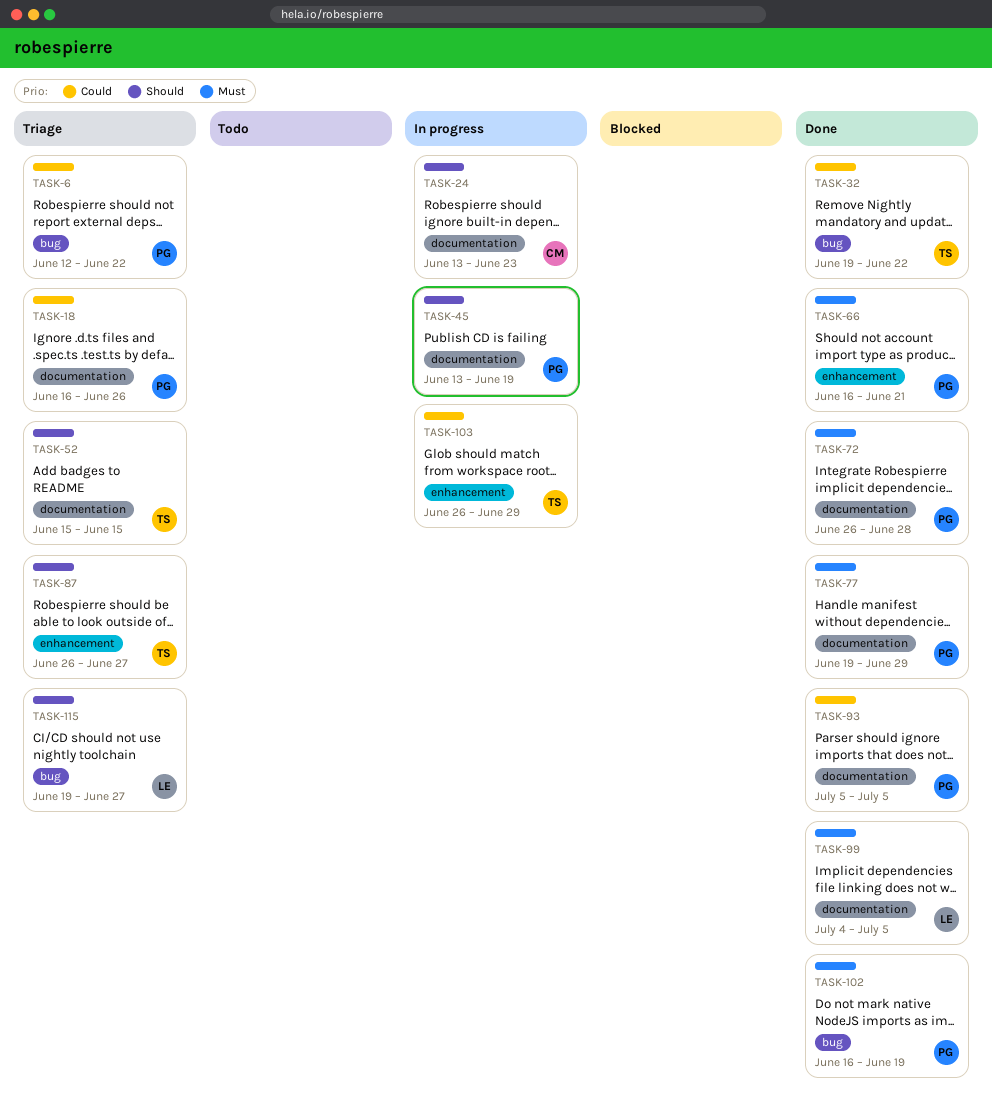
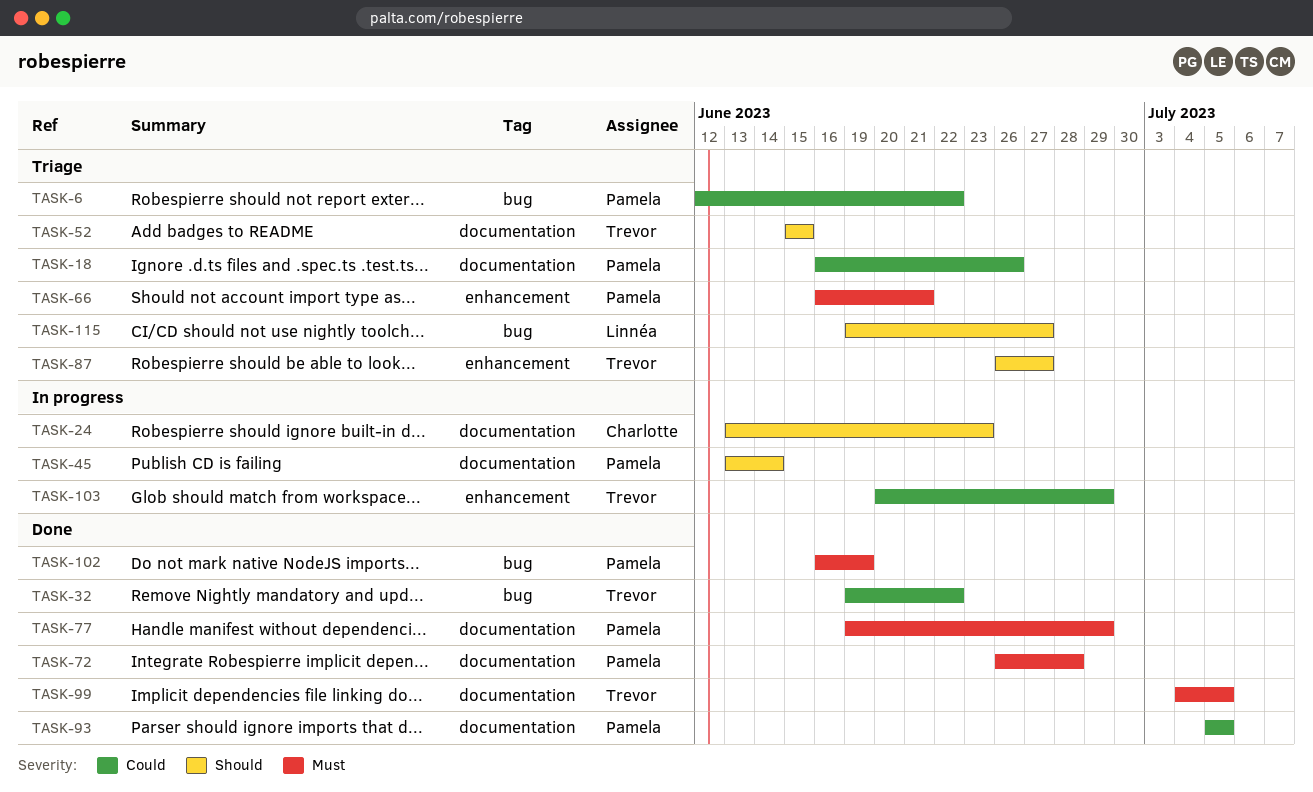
TASK-45, due: Jun 19 -> Jun 14
TASK-66, status: Done -> Triage
TASK-99, owner: Linnéa -> Trevor
TASK-103, start: Jun 26 -> Jun 20

